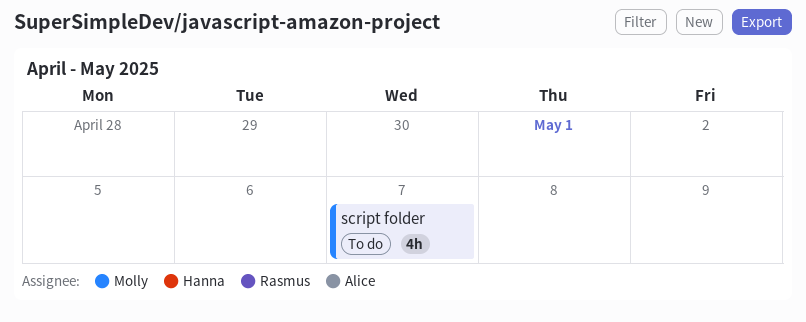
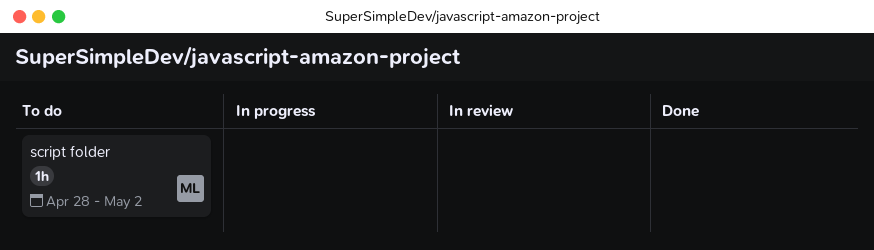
script folder, estimate: 4h -> 1h
script folder, due: May 7 -> May 2

